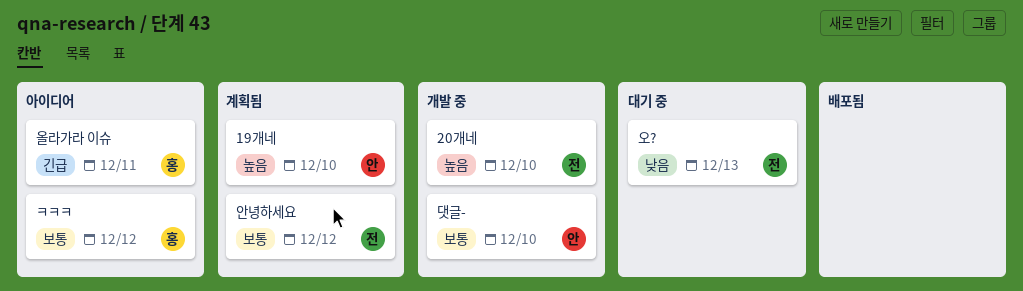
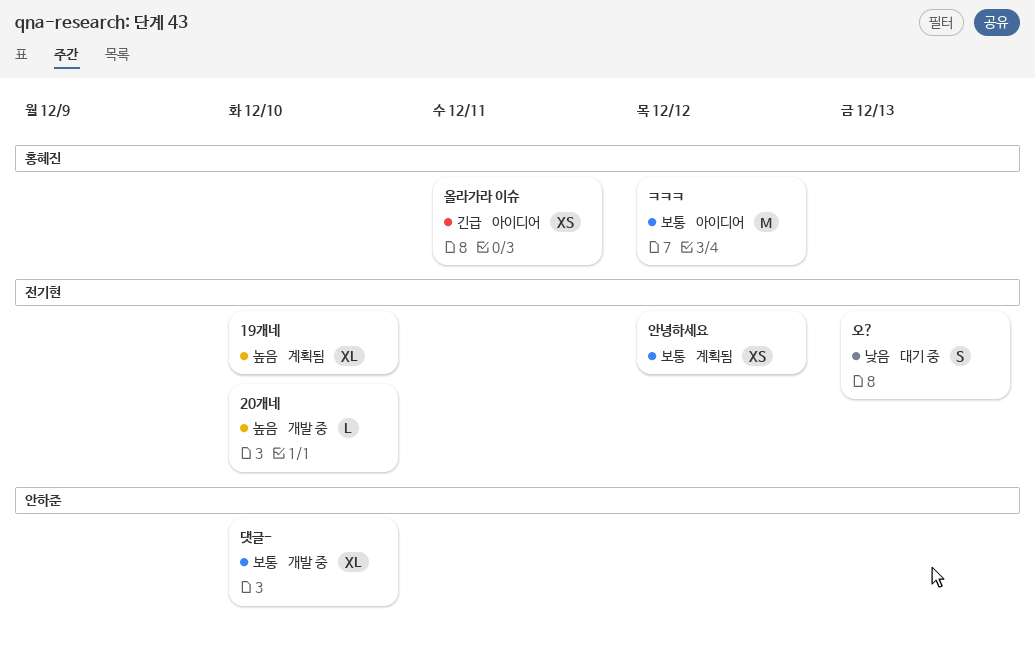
19개네, owner: 안하준 -> 전기현

